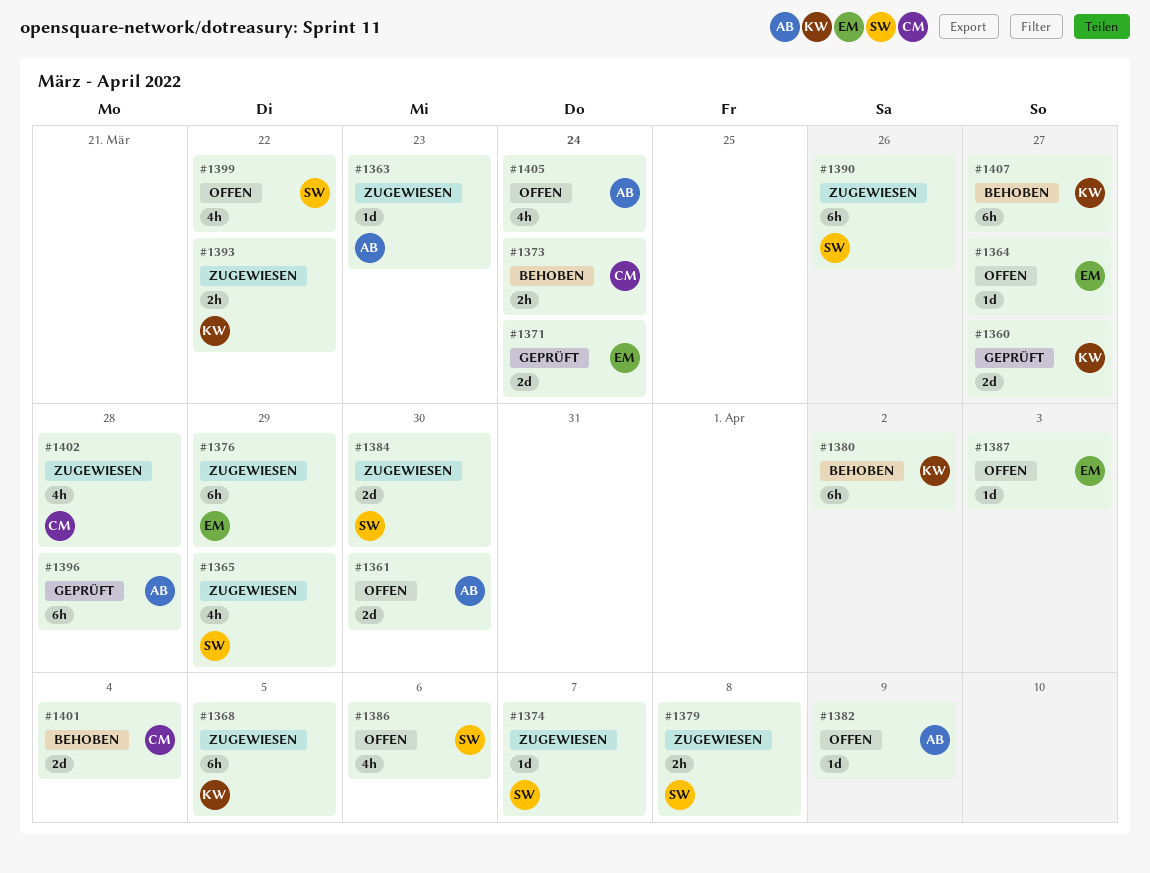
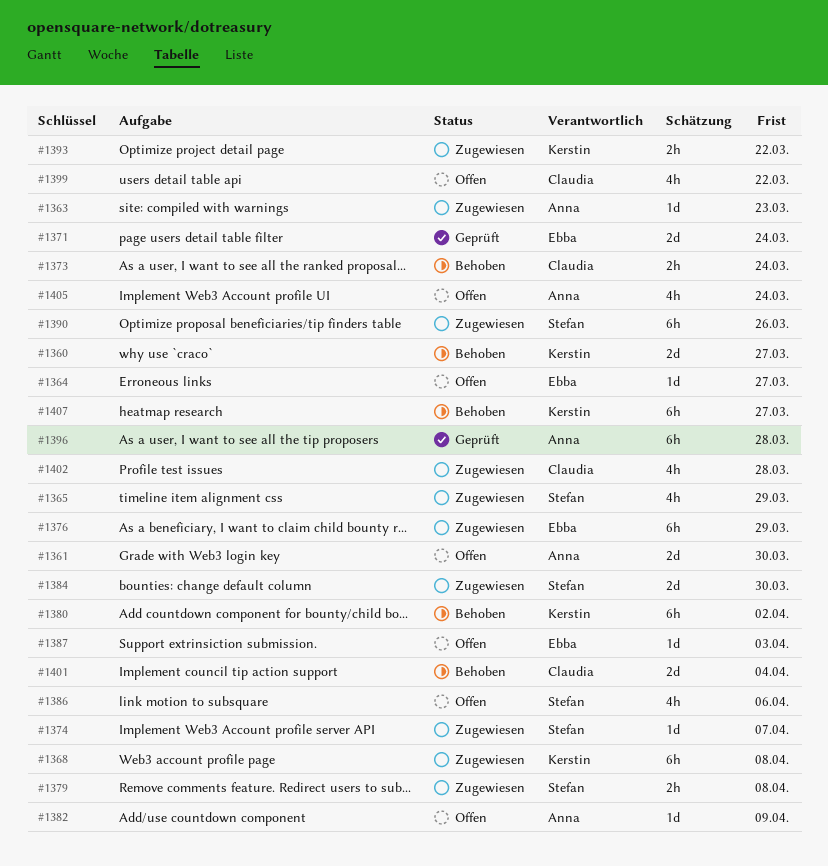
#1360, status: Geprüft -> Behoben
#1368, due: Apr 5 -> Apr 8
#1399, owner: Stefan -> Claudia

